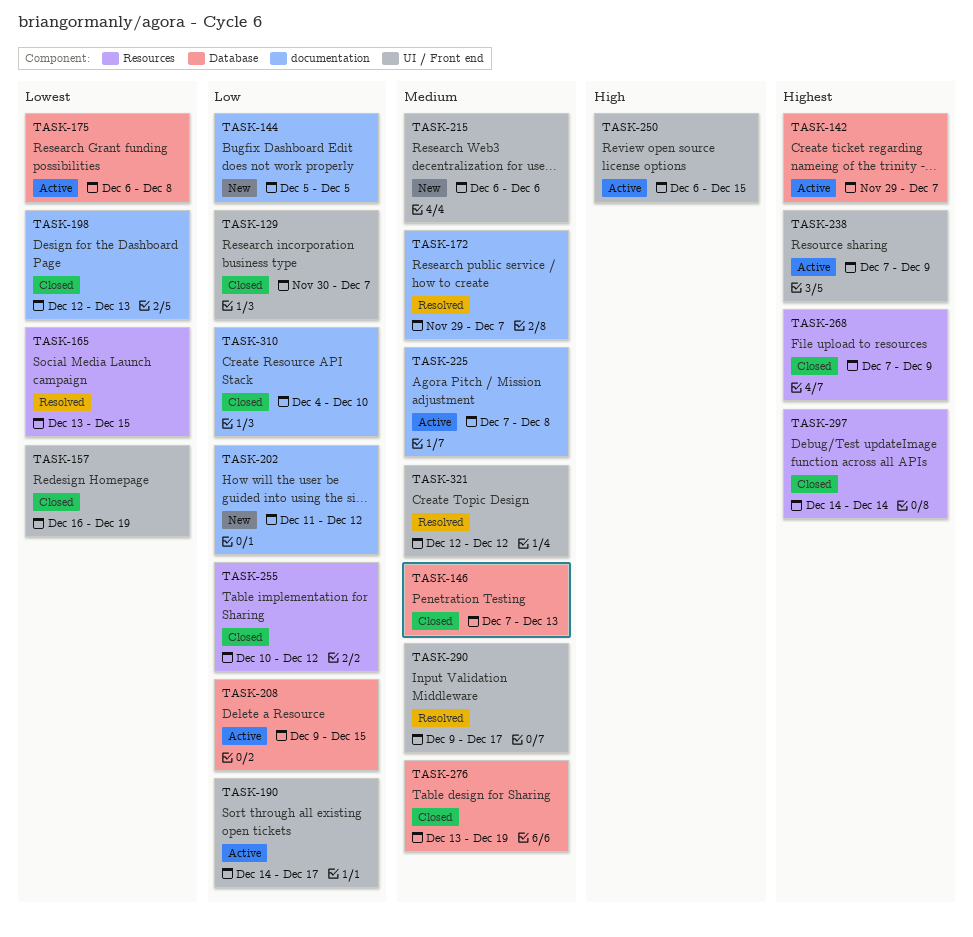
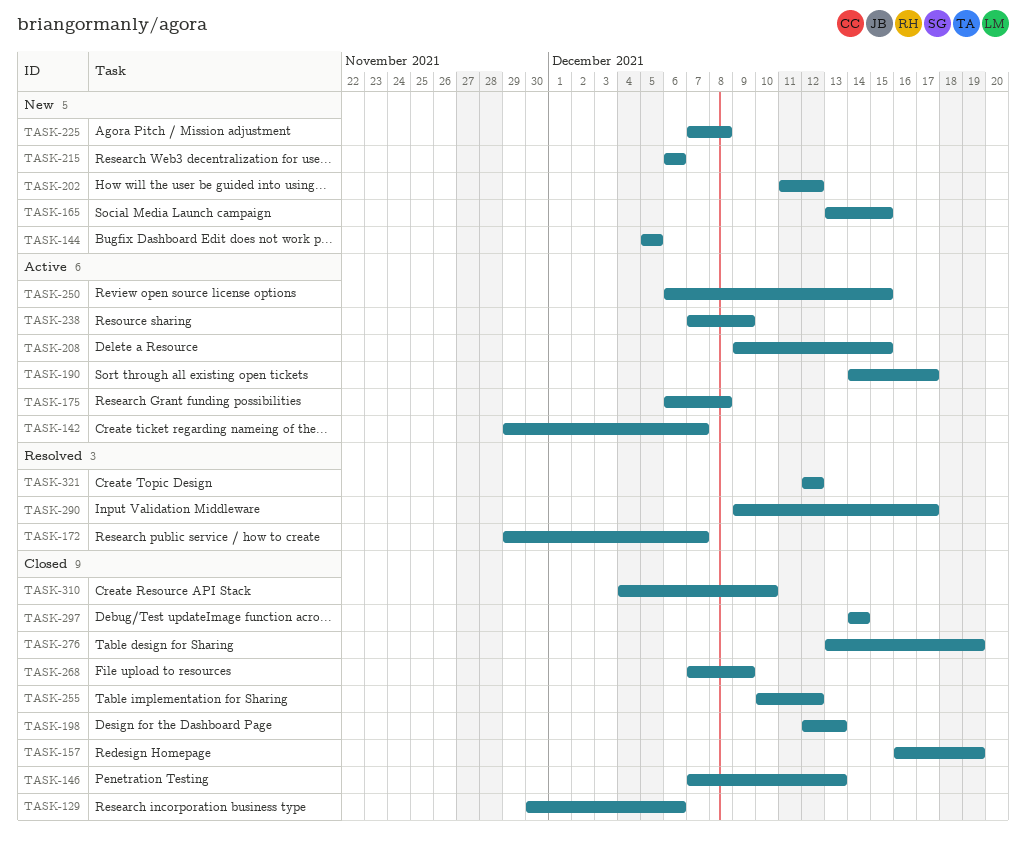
TASK-129, due: Dec 7 -> Dec 6
TASK-165, status: Resolved -> New
TASK-225, status: Active -> New

